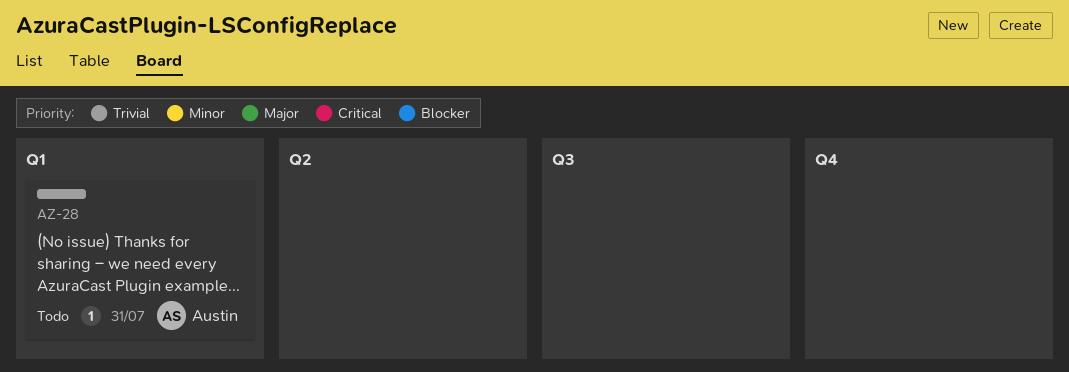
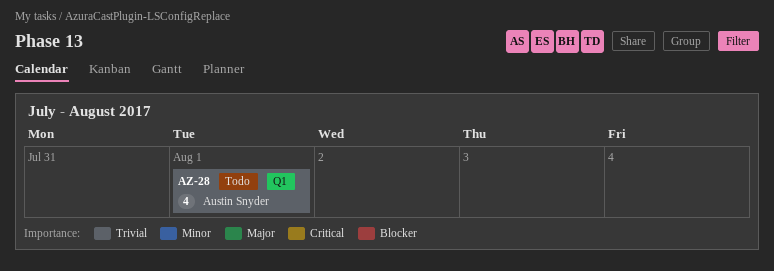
AZ-28, estimate: 1 -> 4
AZ-28, due: Jul 31 -> Aug 1

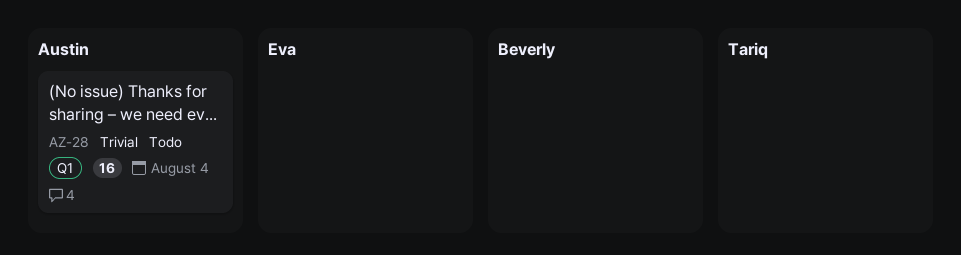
AZ-28, estimate: 4 -> 16
AZ-28, due: Aug 1 -> Aug 4

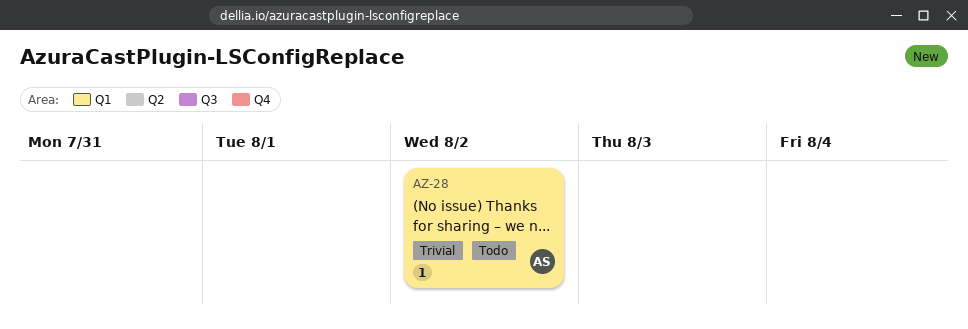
AZ-28, estimate: 16 -> 1
AZ-28, due: Aug 4 -> Aug 2

